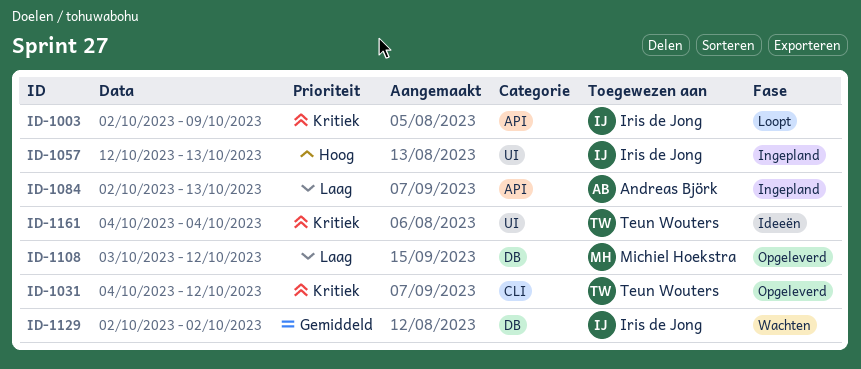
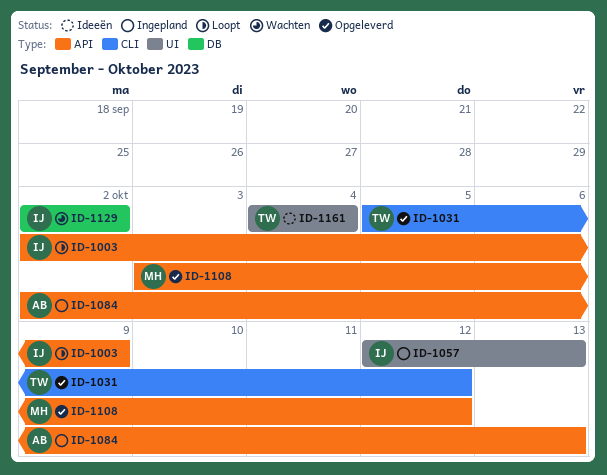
ID-1031, start: Oct 4 -> Oct 5
ID-1108, label: DB -> API

